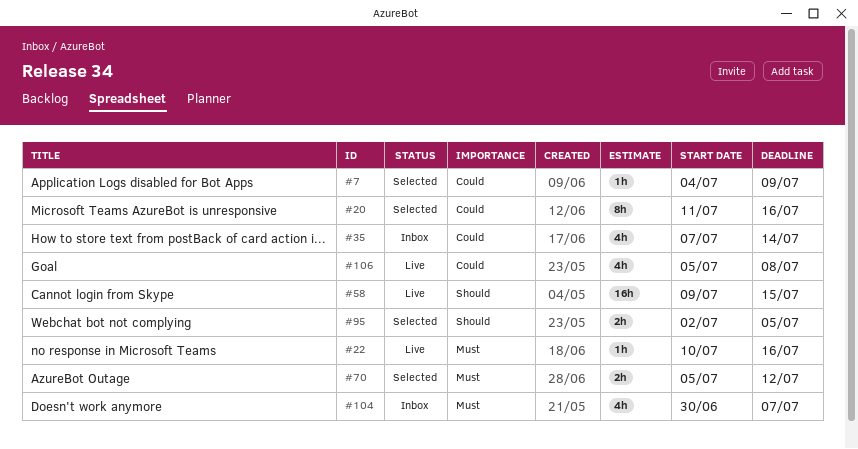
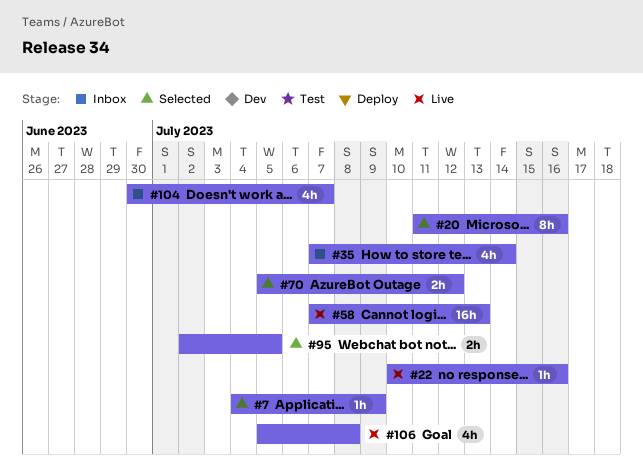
#58, start: Jul 9 -> Jul 7
#58, due: Jul 15 -> Jul 13

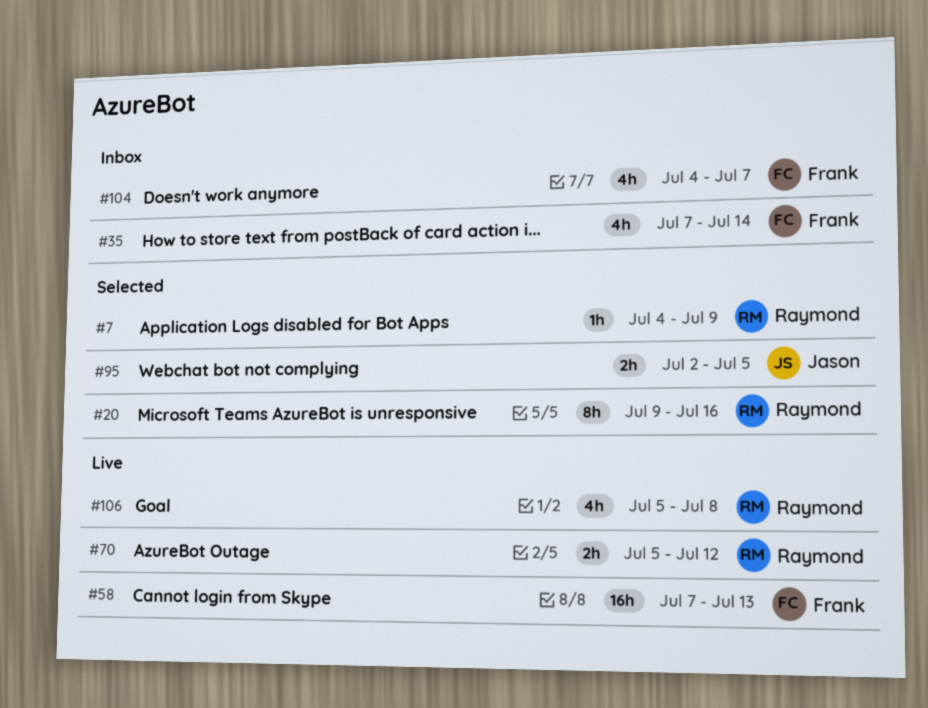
#20, start: Jul 11 -> Jul 9
#22: present -> none
#70, status: Selected -> Live
#104, start: Jun 30 -> Jul 4

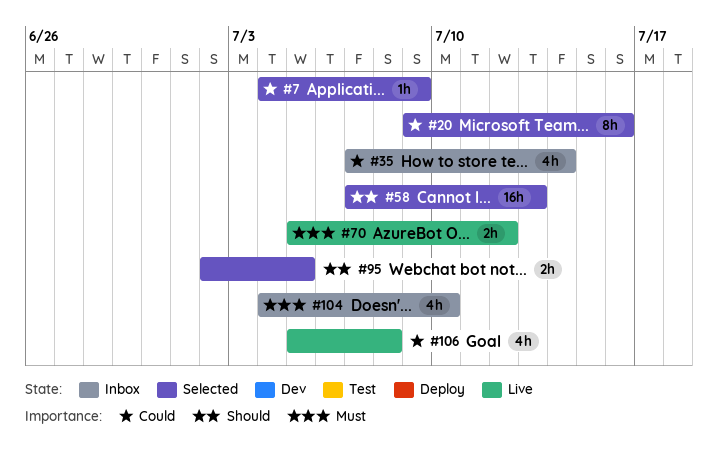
#58, status: Live -> Selected
#104, due: Jul 7 -> Jul 10

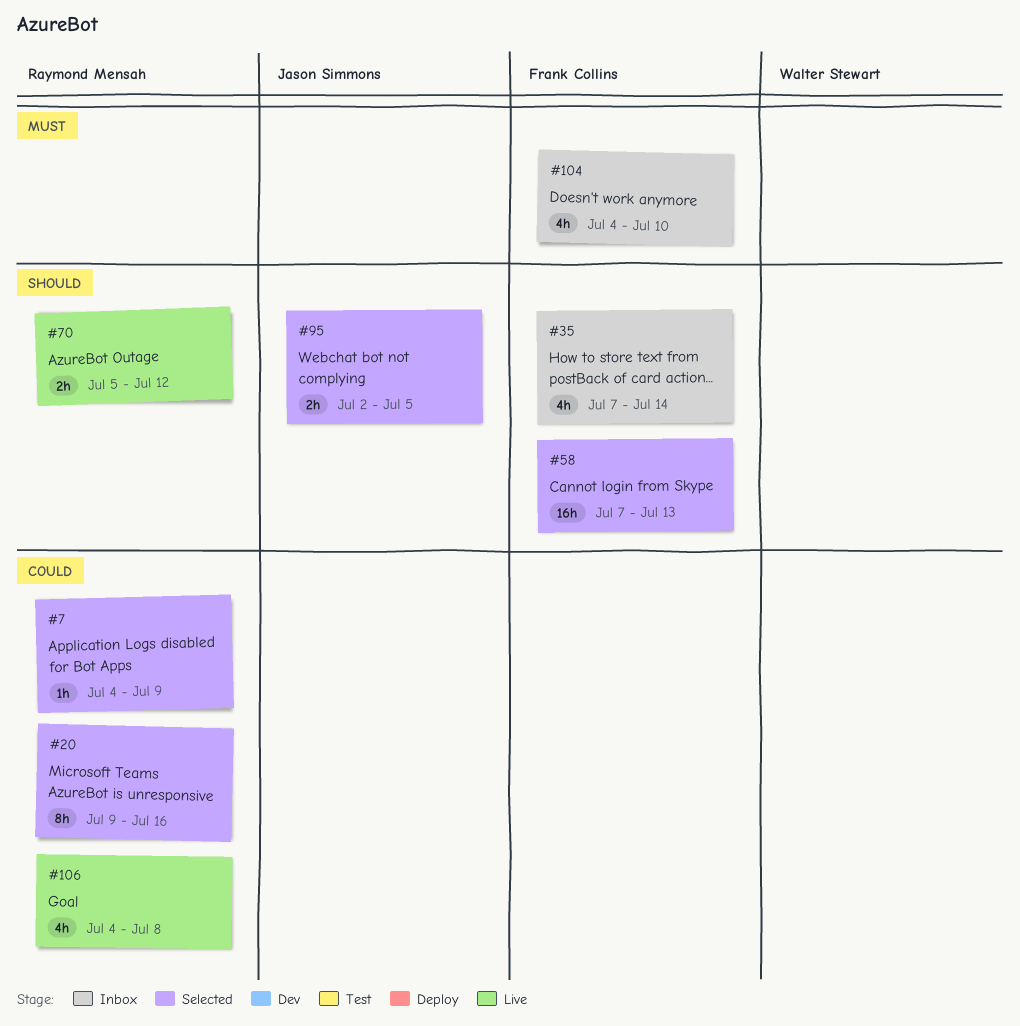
#35, priority: Could -> Should
#70, priority: Must -> Should
#106, start: Jul 5 -> Jul 4

